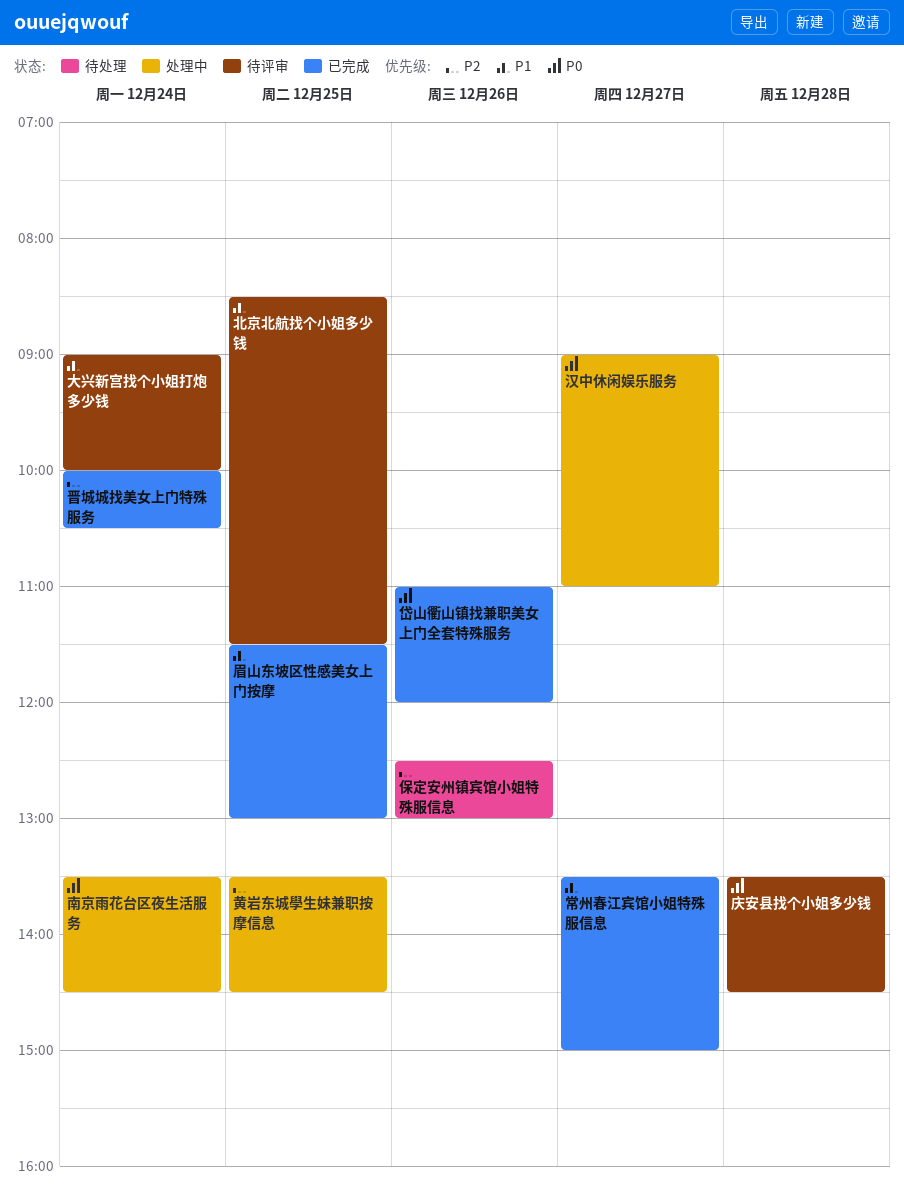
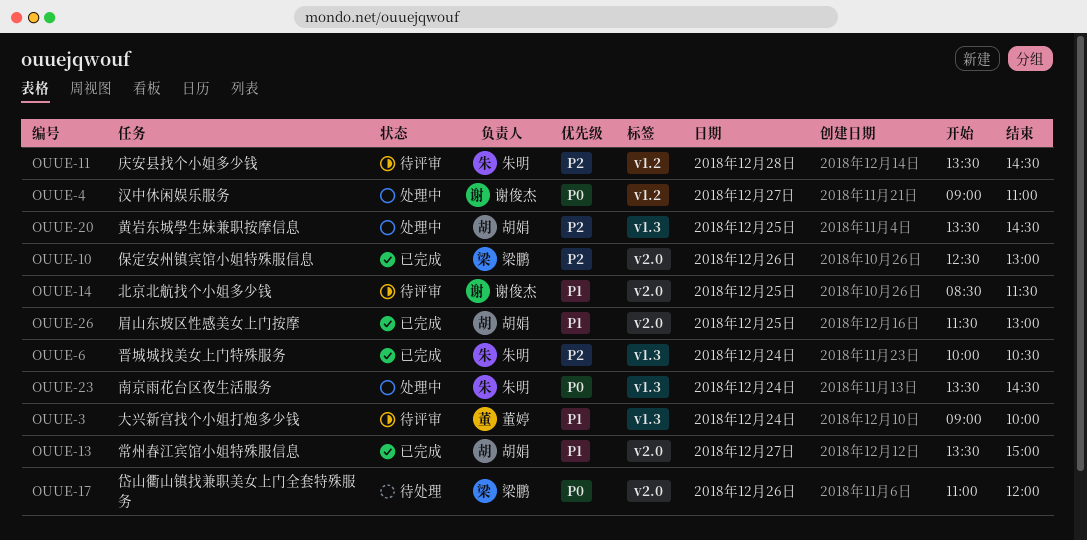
保定安州镇宾馆小姐特殊服信息, status: 待处理 -> 已完成
岱山衢山镇找兼职美女上门全套特殊服务, status: 已完成 -> 待处理
庆安县找个小姐多少钱, priority: P0 -> P2

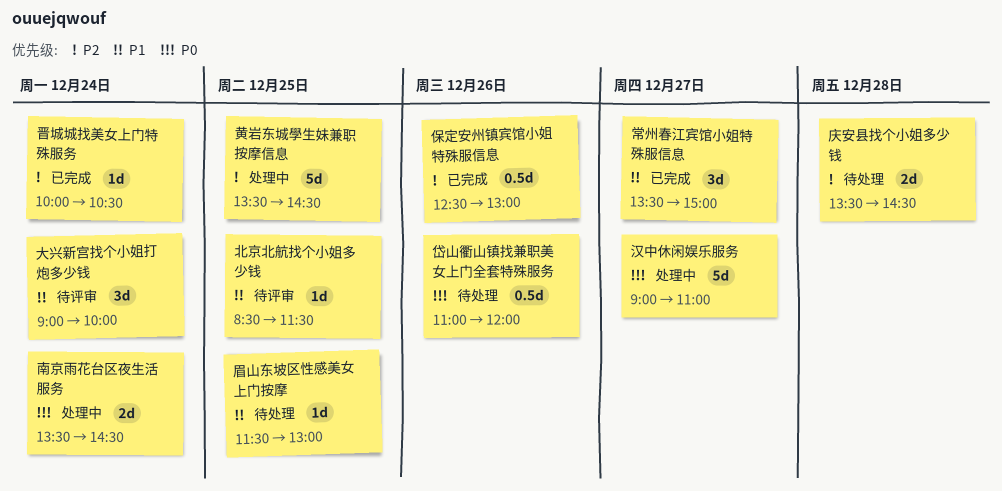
庆安县找个小姐多少钱, status: 待评审 -> 待处理
眉山东坡区性感美女上门按摩, status: 已完成 -> 待处理

